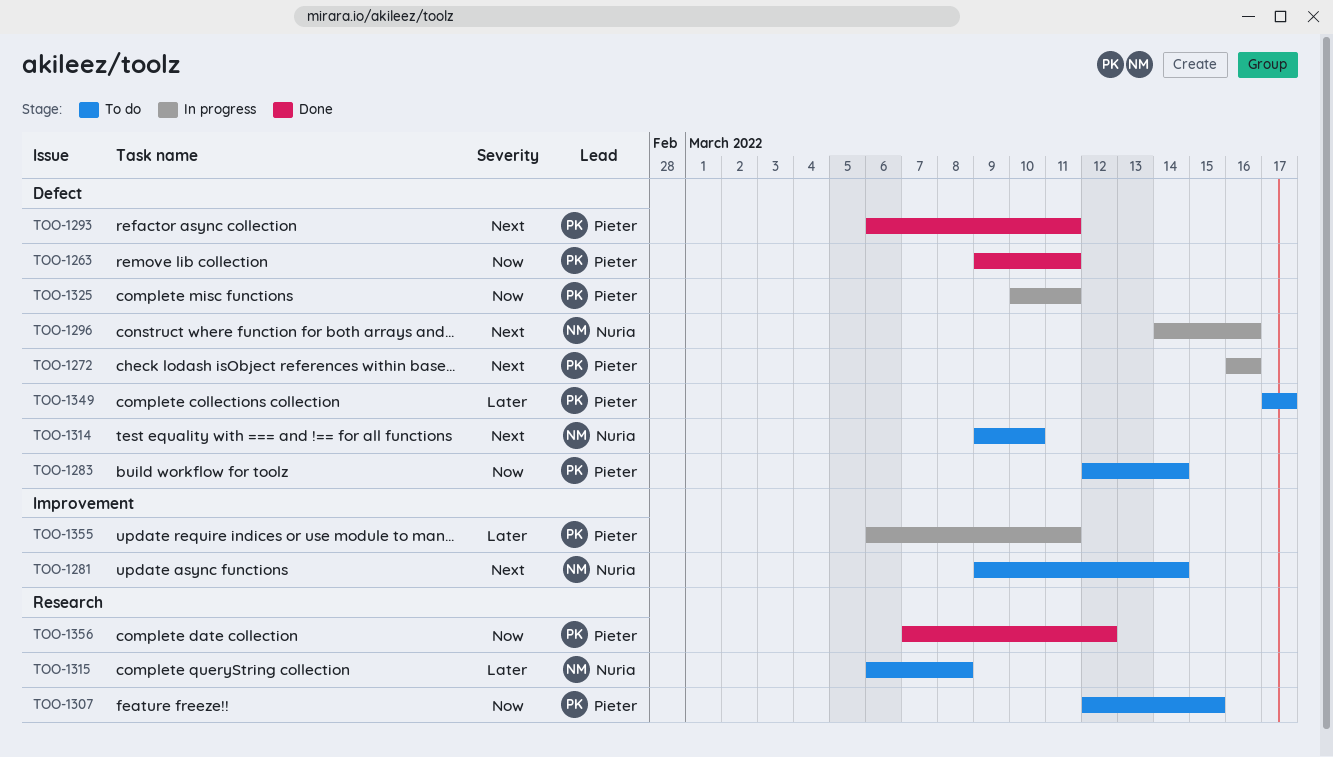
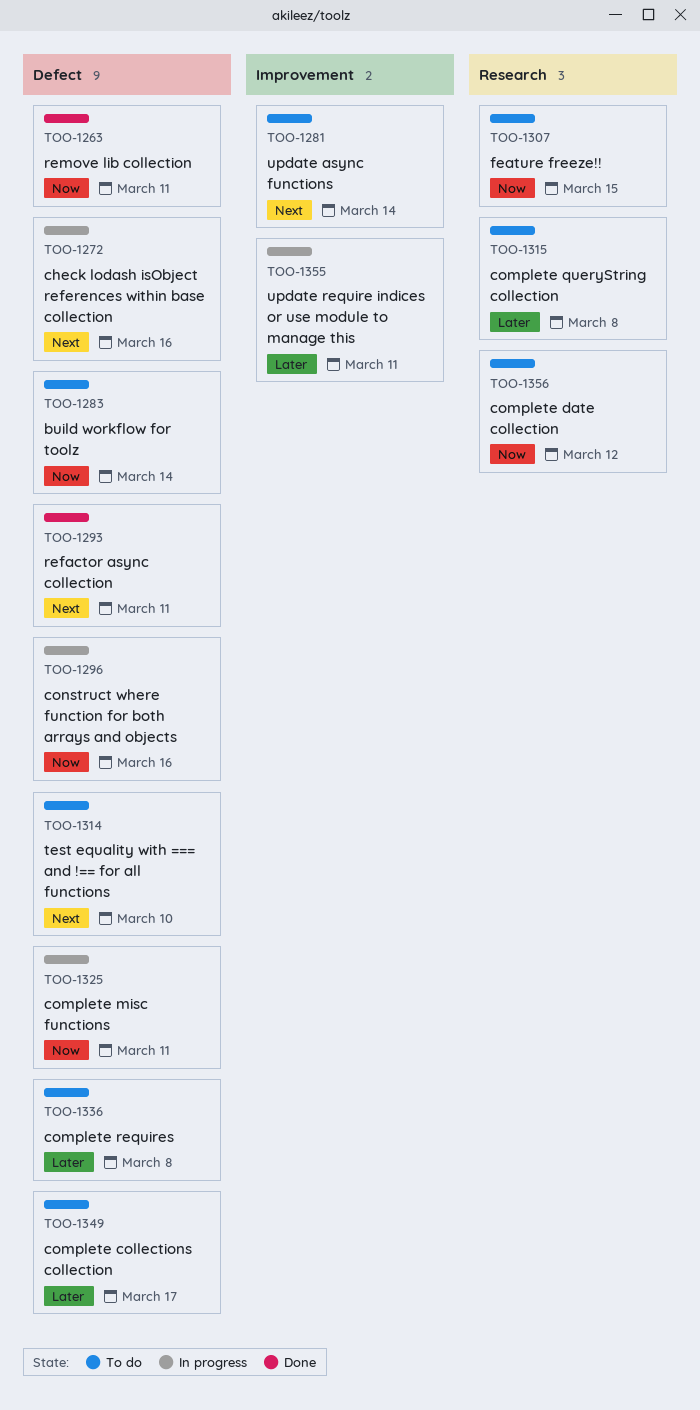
TOO-1296, priority: Next -> Now
TOO-1336: none -> present
TOO-1356, status: Done -> To do

